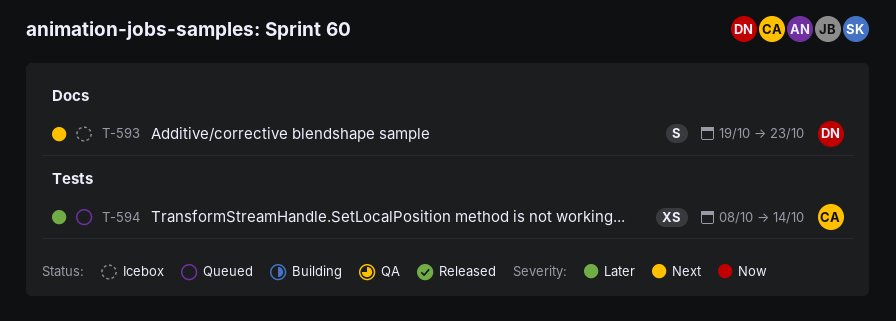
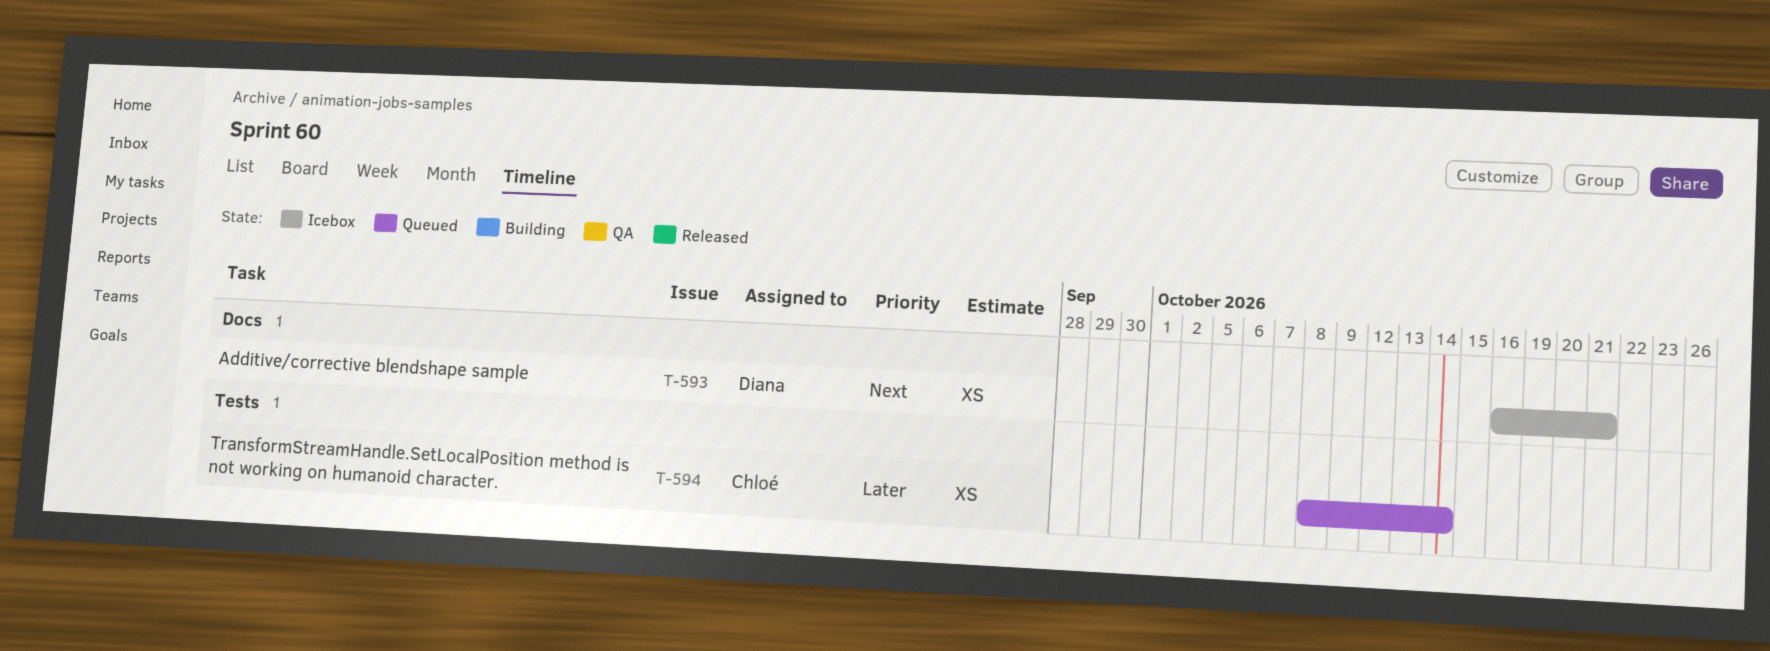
T-593, estimate: S -> XS
T-593, start: Oct 19 -> Oct 16
T-593, due: Oct 23 -> Oct 21

